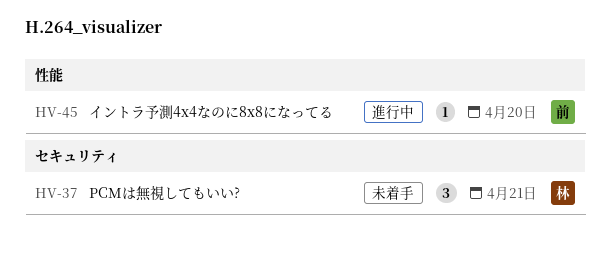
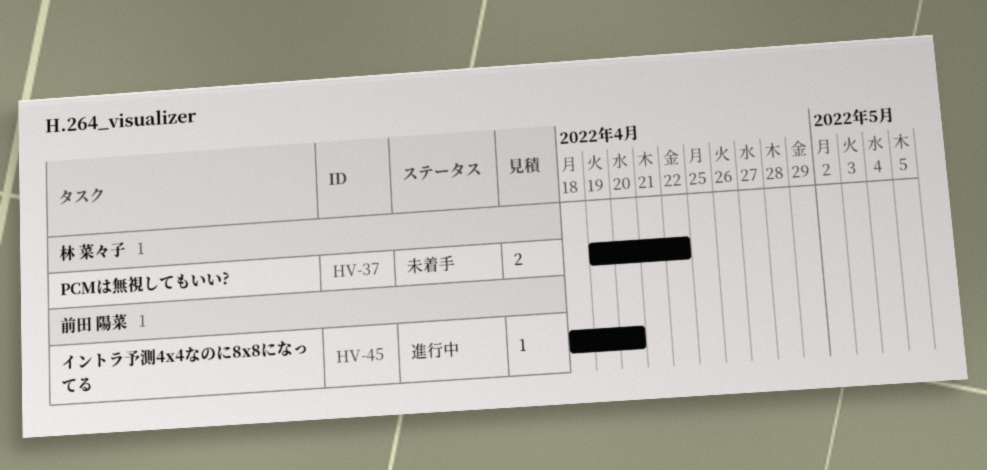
HV-37, estimate: 3 -> 2
HV-37, due: Apr 21 -> Apr 22

